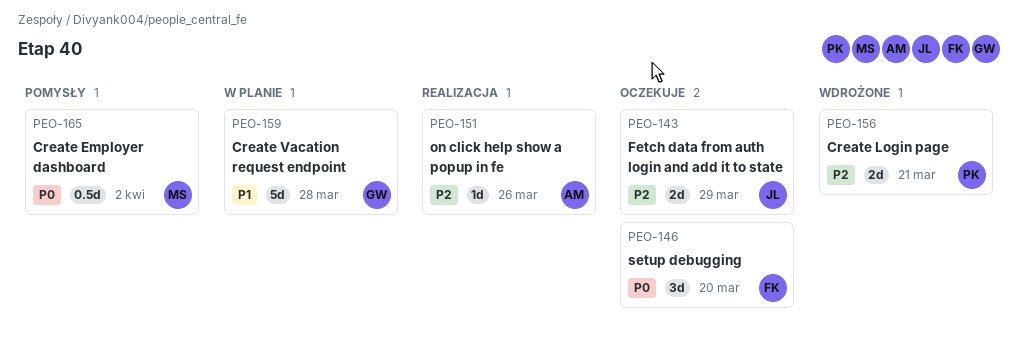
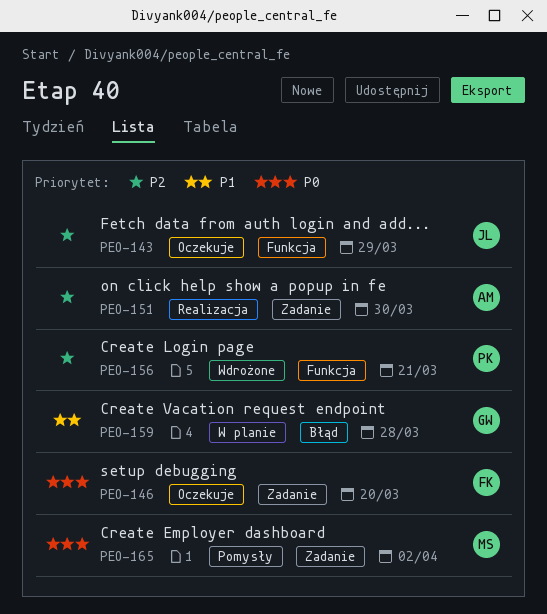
PEO-151, due: Mar 26 -> Mar 30

